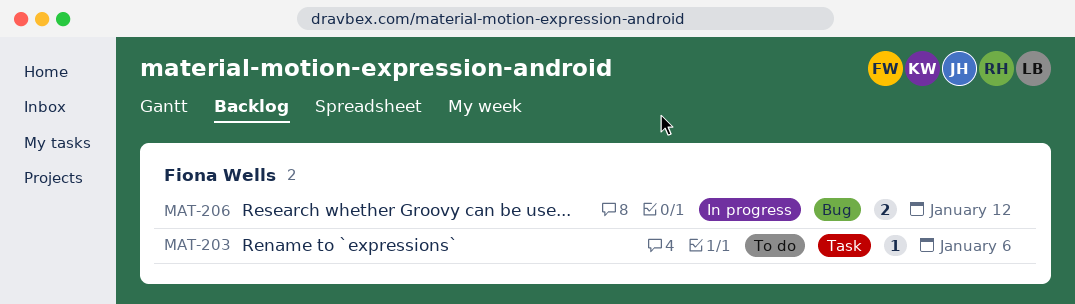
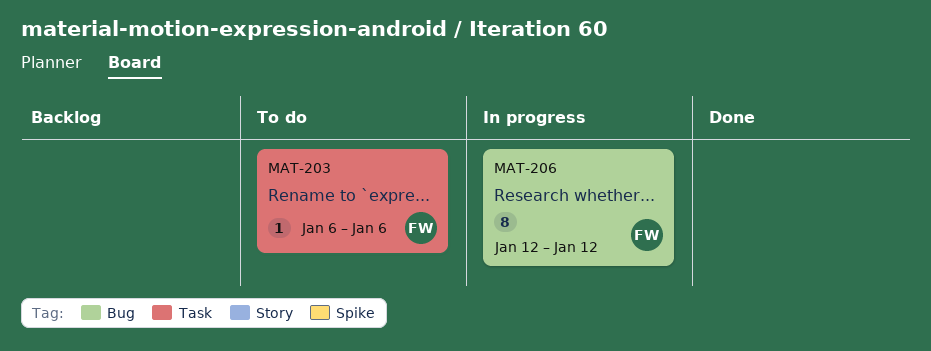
MAT-206, estimate: 2 -> 8

